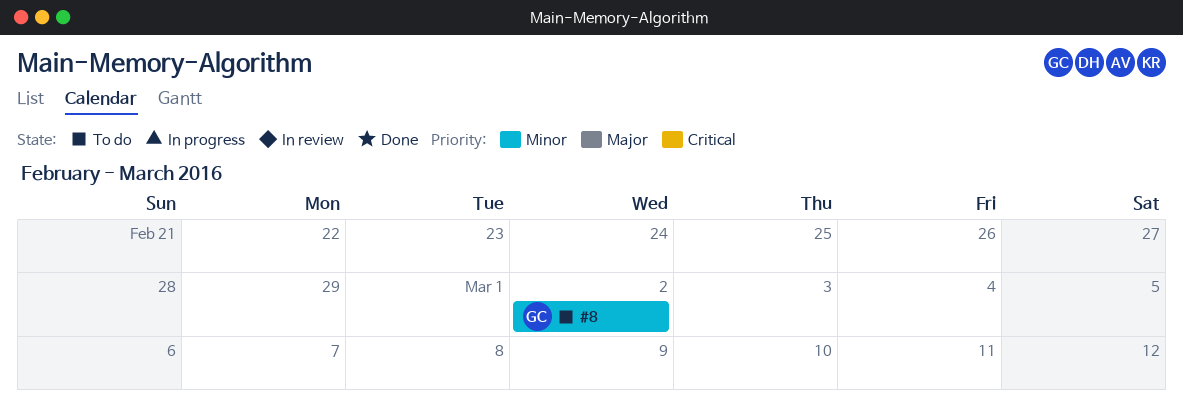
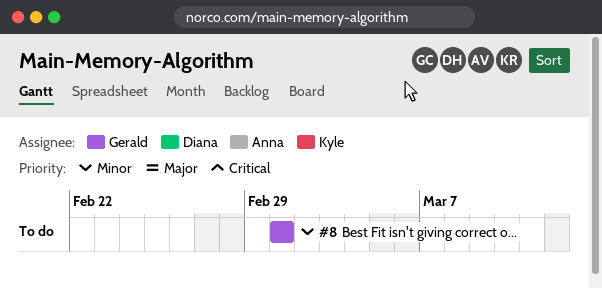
#8, start: Mar 2 -> Mar 1
#8, due: Mar 2 -> Mar 1

